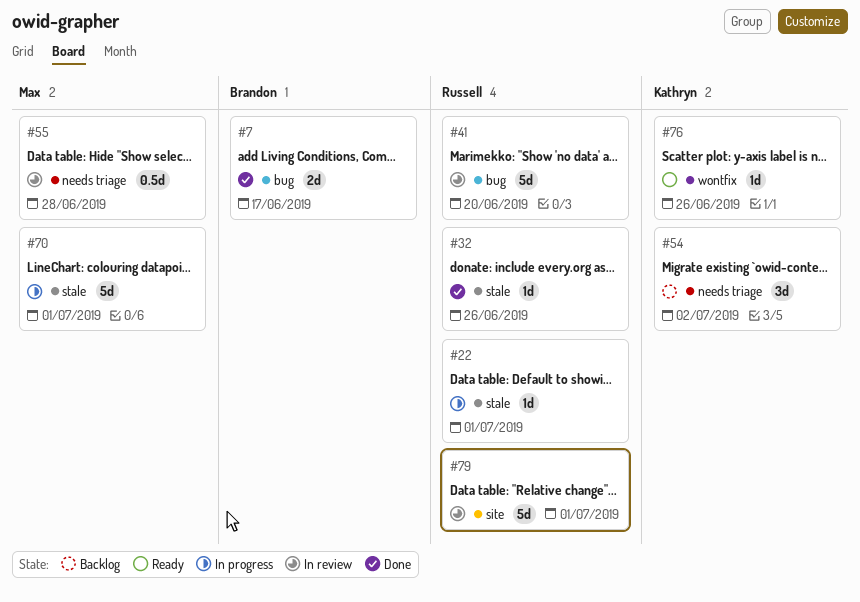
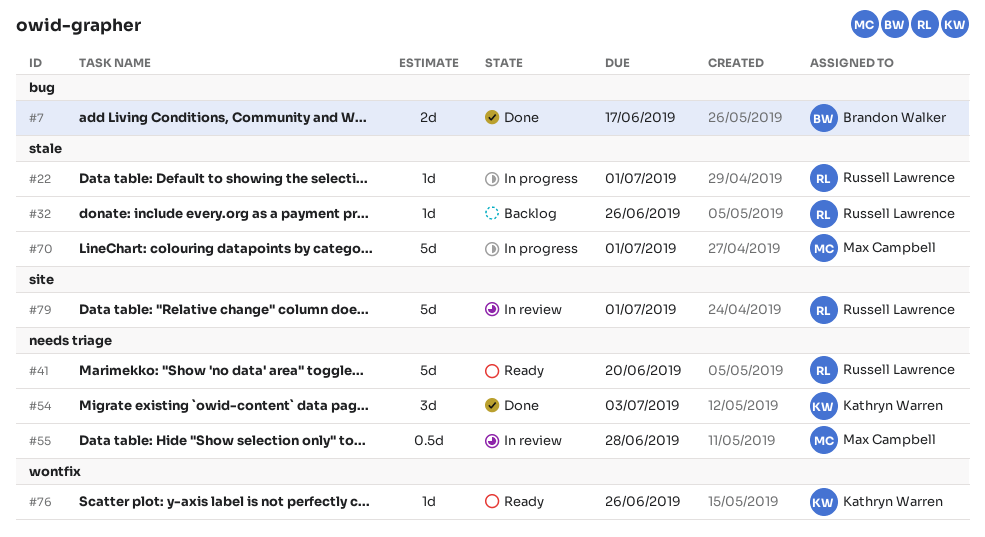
#32, status: Done -> Backlog
#41, status: In review -> Ready
#41, label: bug -> needs triage
#54, status: Backlog -> Done
#54, due: Jul 2 -> Jul 3

